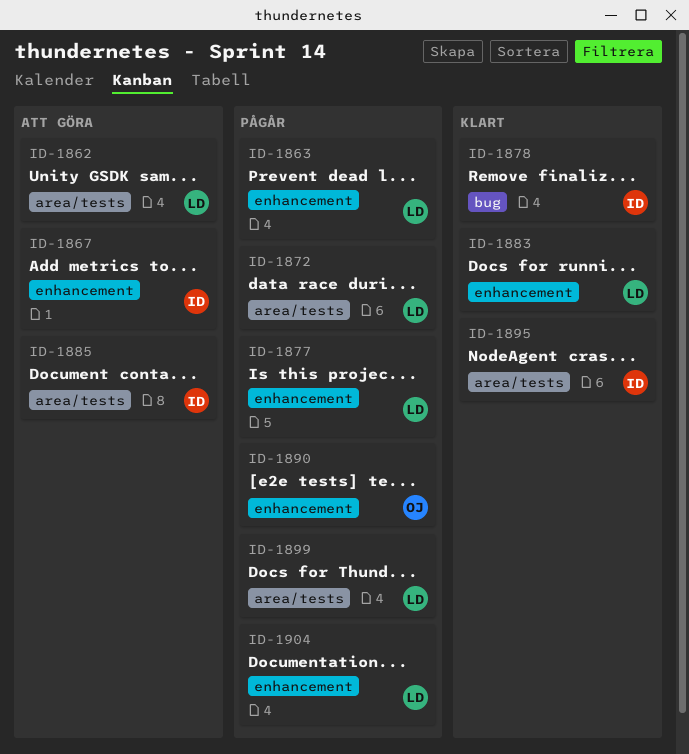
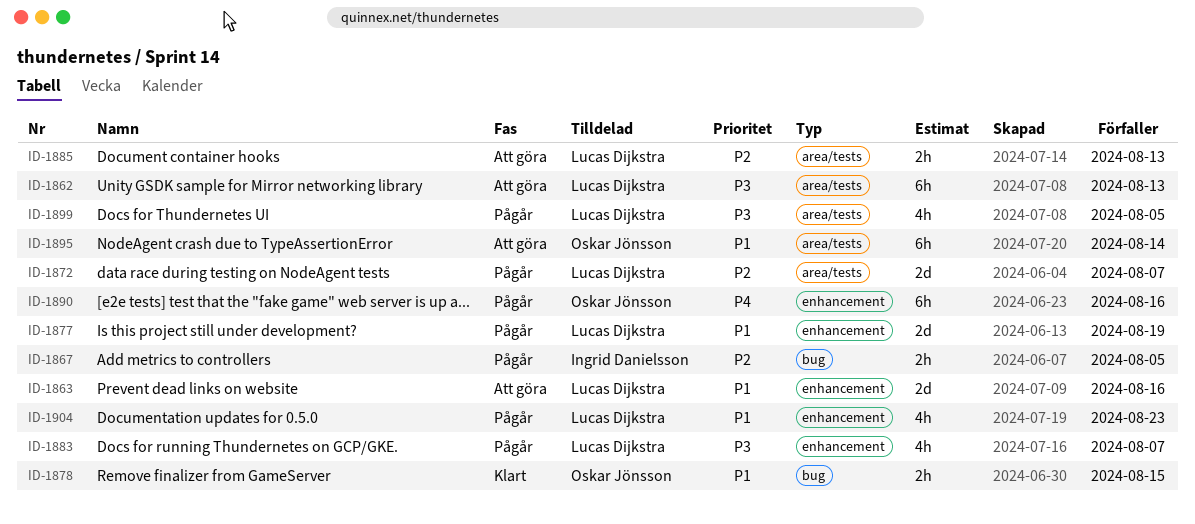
ID-1863, status: Pågår -> Att göra
ID-1867, status: Att göra -> Pågår
ID-1867, label: enhancement -> bug
ID-1878, owner: Ingrid Danielsson -> Oskar Jönsson
ID-1883, status: Klart -> Pågår
ID-1885, owner: Ingrid Danielsson -> Lucas Dijkstra
ID-1895, status: Klart -> Att göra
ID-1895, owner: Ingrid Danielsson -> Oskar Jönsson

